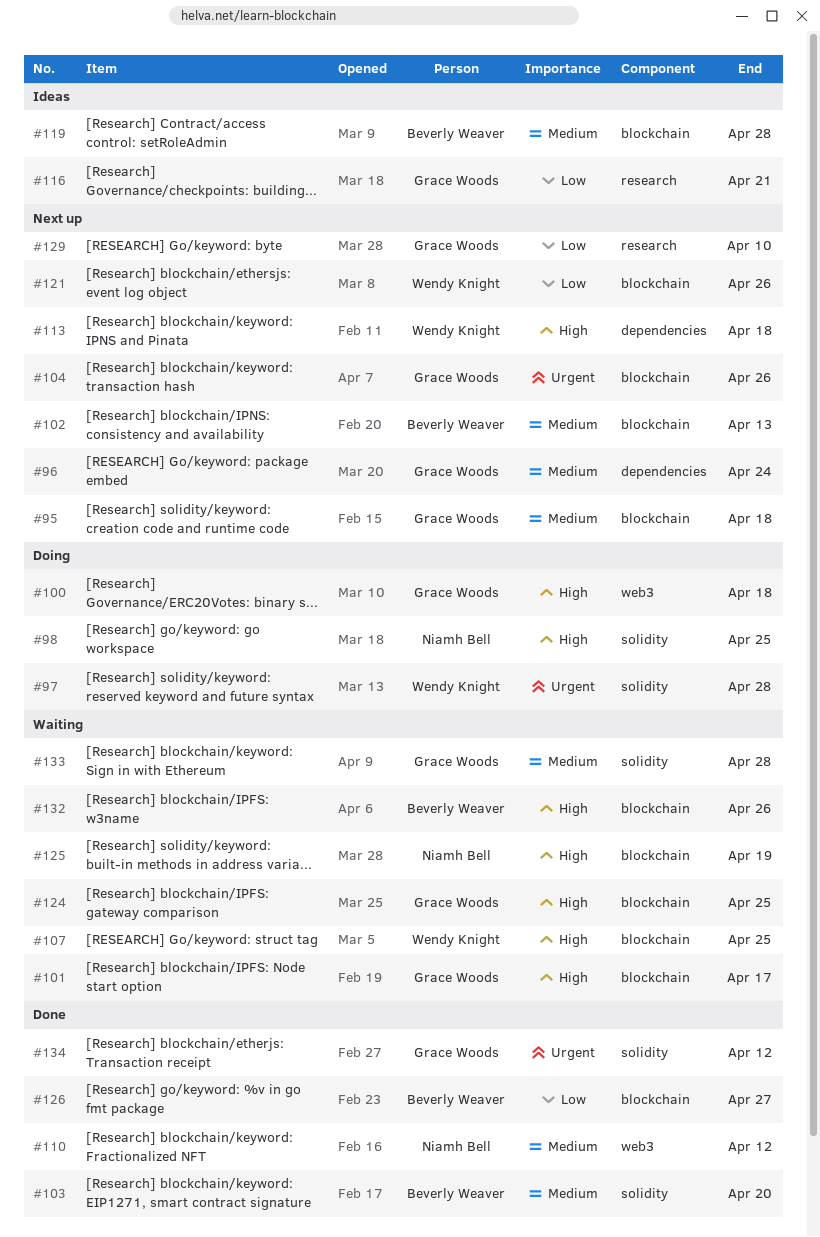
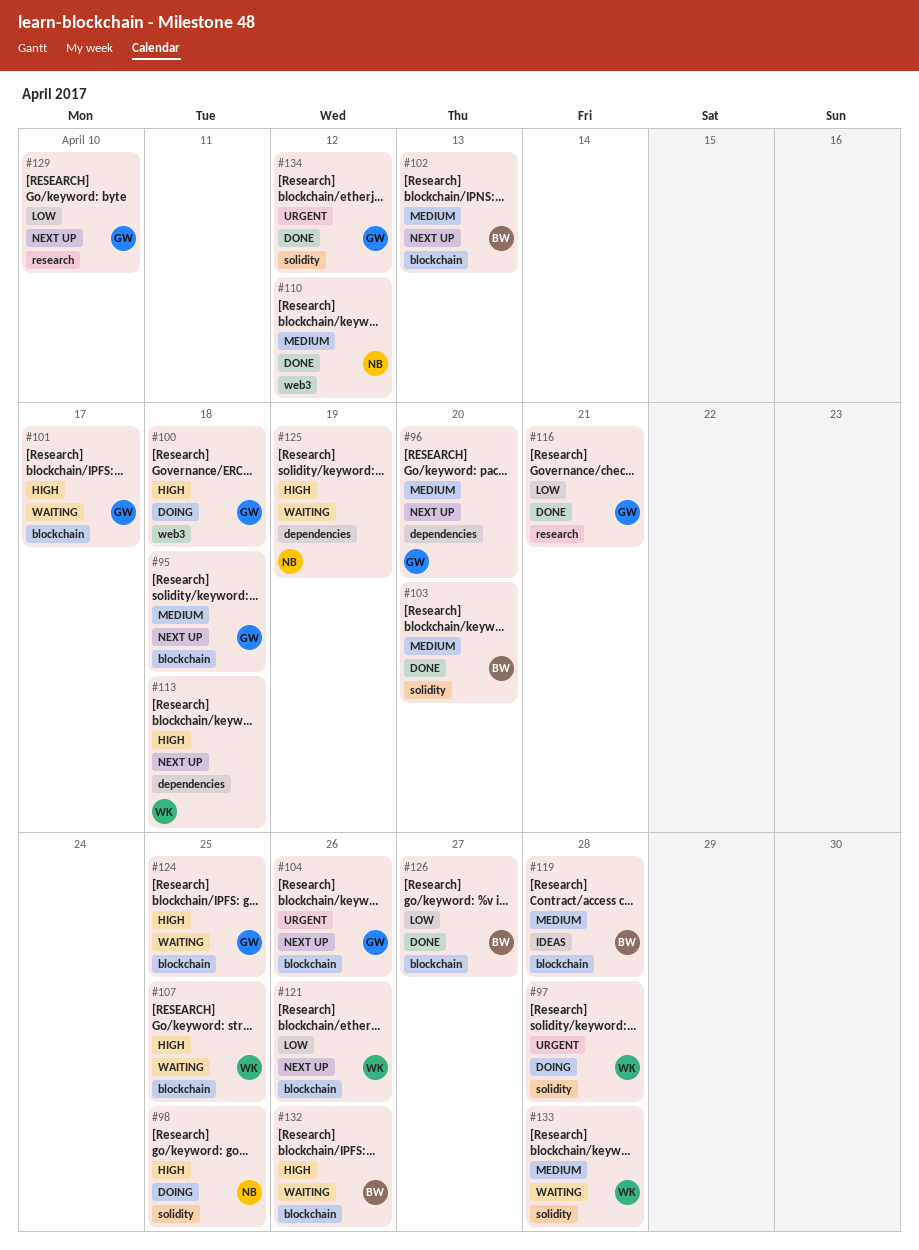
#96, due: Apr 24 -> Apr 20
#116, status: Ideas -> Done
#125, label: blockchain -> dependencies
#133, owner: Grace Woods -> Wendy Knight

